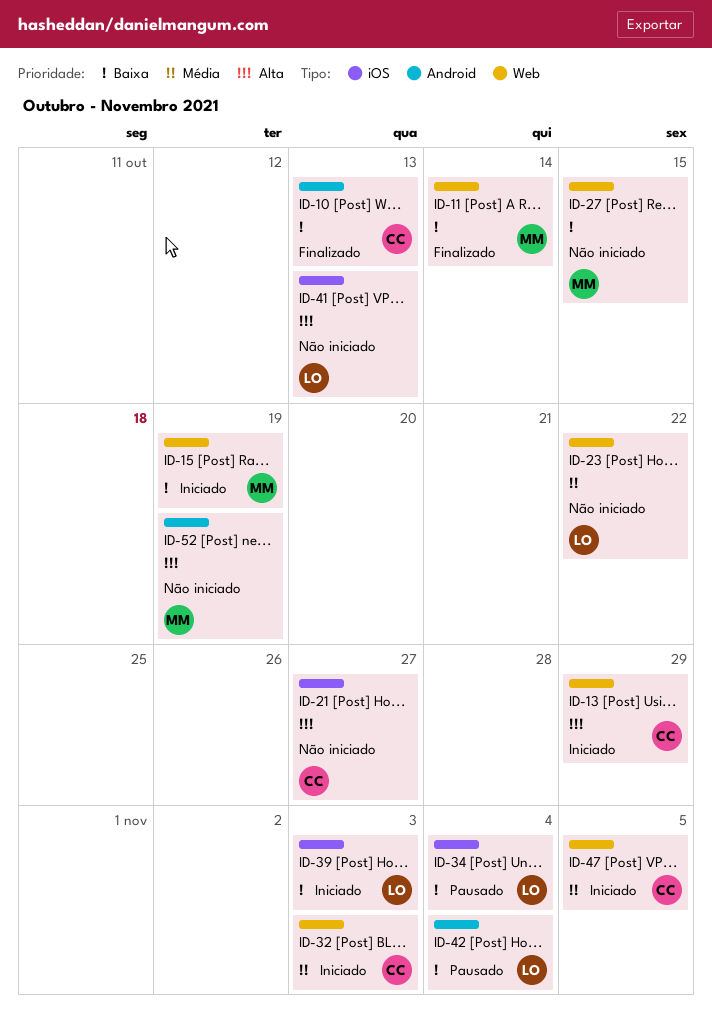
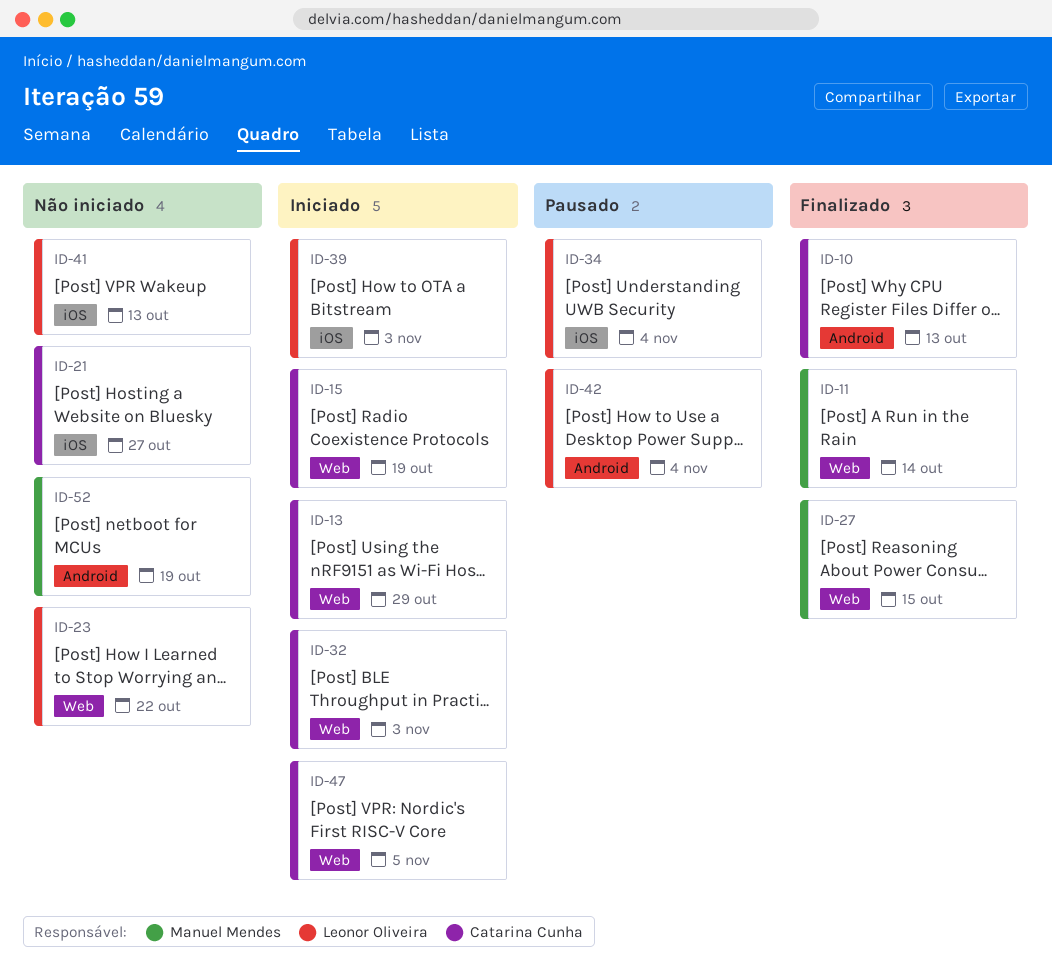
ID-15, owner: Manuel Mendes -> Catarina Cunha
ID-27, status: Não iniciado -> Finalizado

